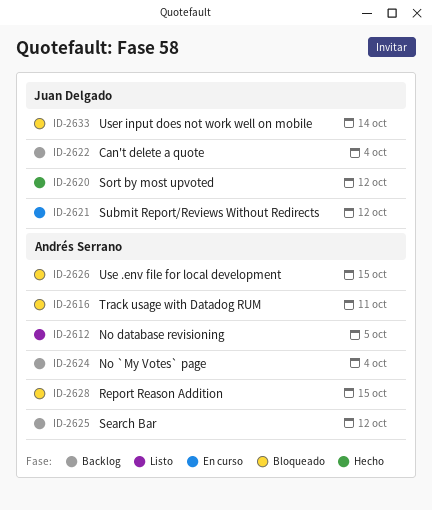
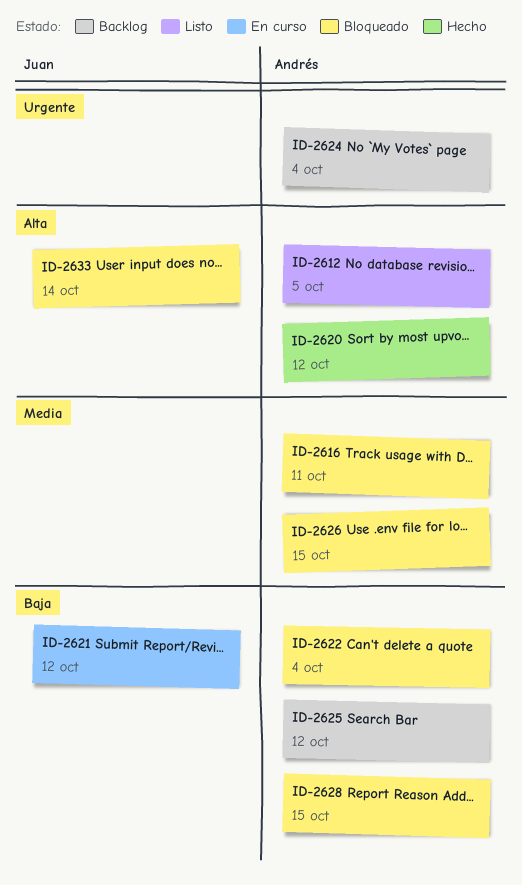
ID-2620, owner: Juan Delgado -> Andrés Serrano
ID-2622, status: Backlog -> Bloqueado
ID-2622, owner: Juan Delgado -> Andrés Serrano

